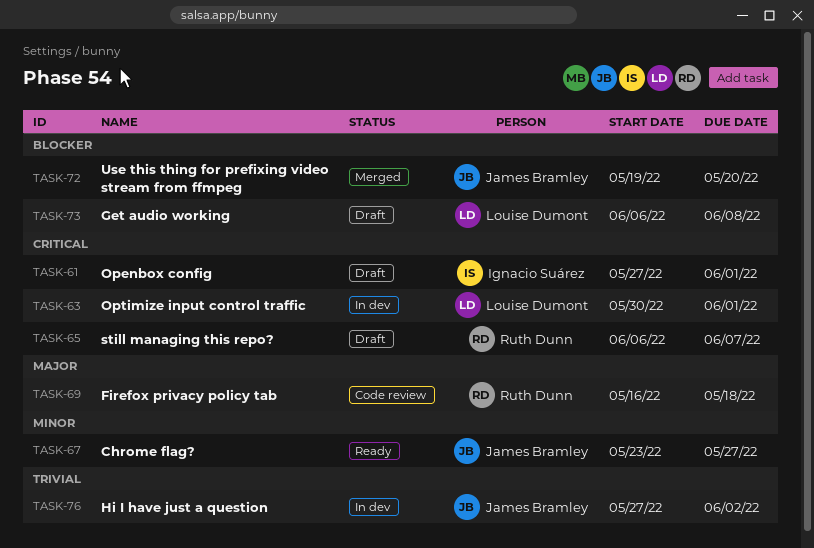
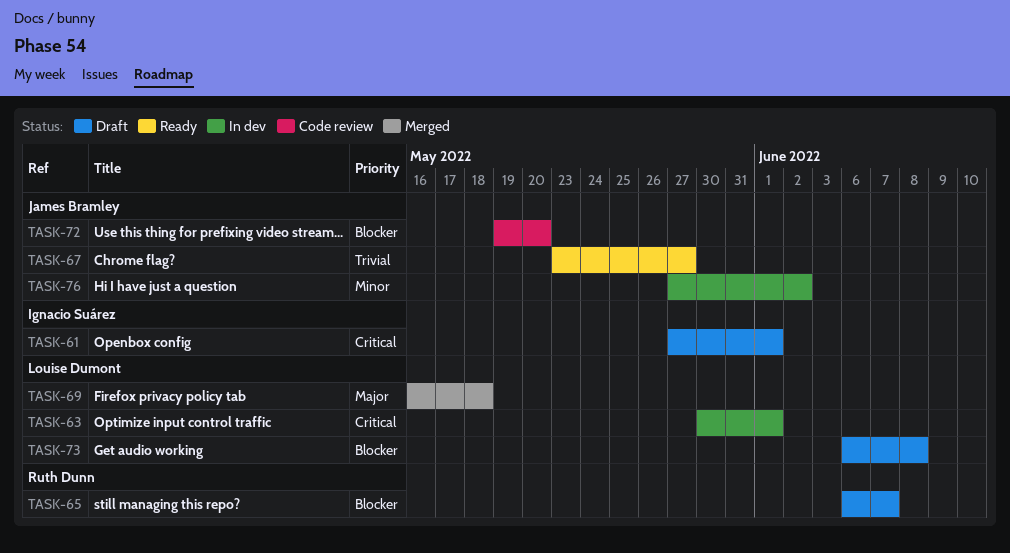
TASK-65, priority: Critical -> Blocker
TASK-67, priority: Minor -> Trivial
TASK-69, status: Code review -> Merged
TASK-69, owner: Ruth Dunn -> Louise Dumont
TASK-72, status: Merged -> Code review
TASK-76, priority: Trivial -> Minor

